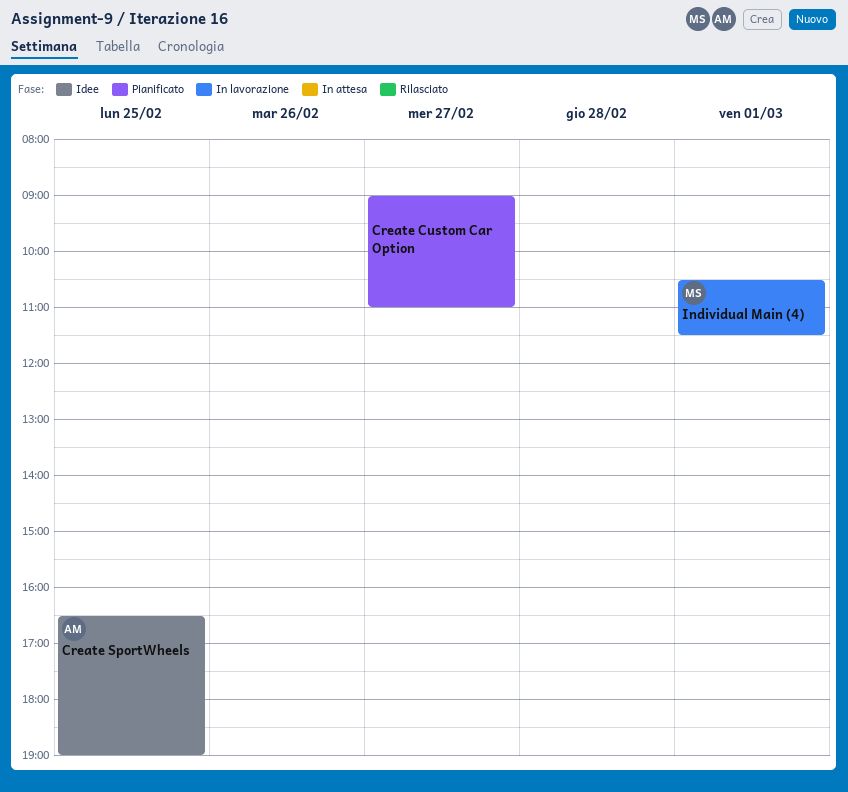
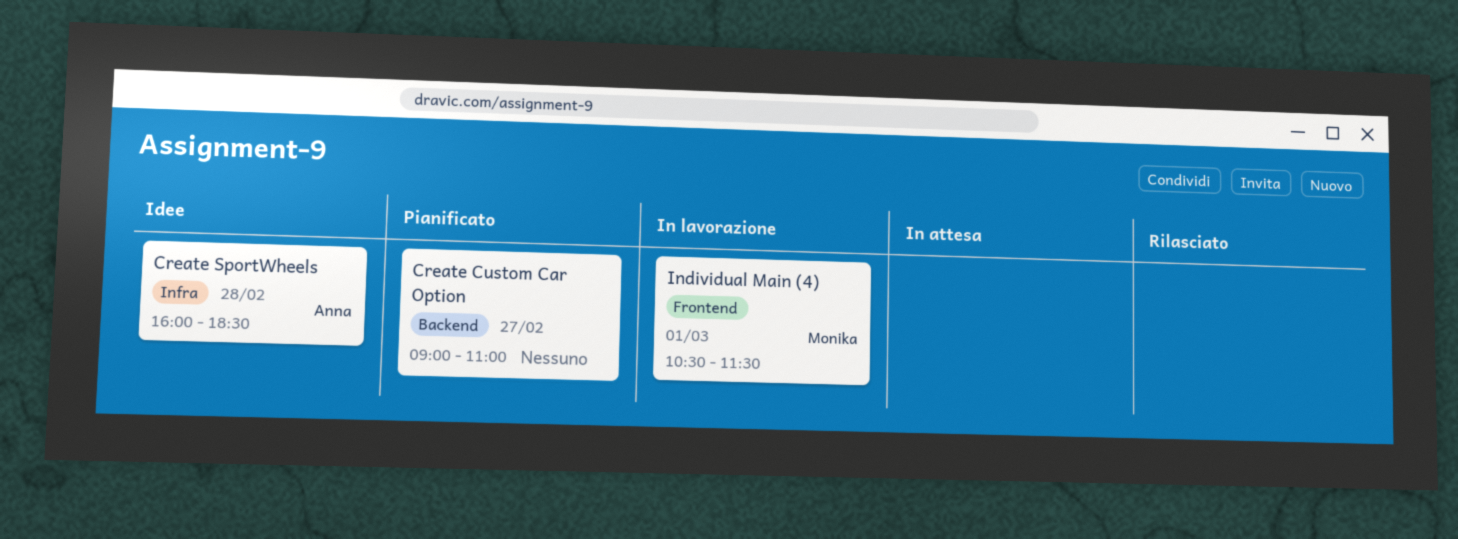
Create SportWheels, day: Feb 25 -> Feb 28
Create SportWheels, begins: 16:30 -> 16:00
Create SportWheels, ends: 19:00 -> 18:30

